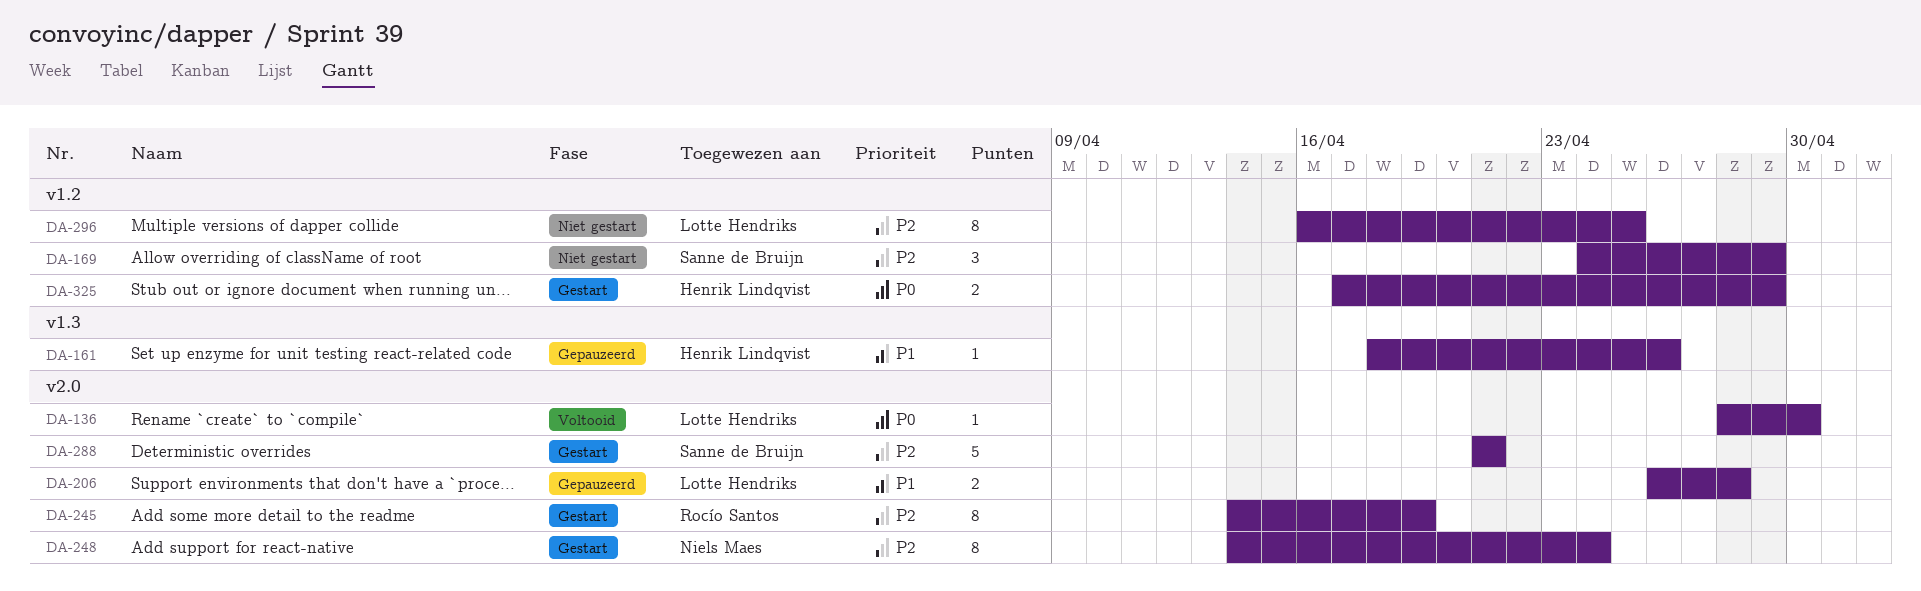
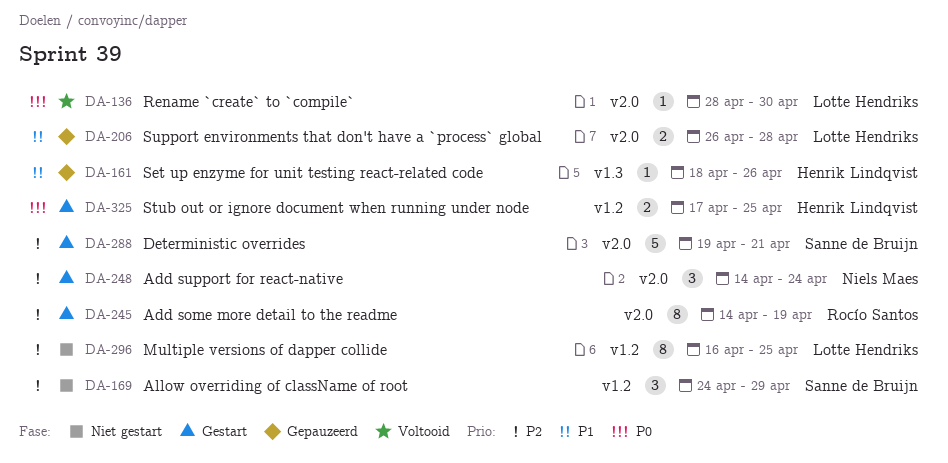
DA-248, estimate: 8 -> 3
DA-288, start: Apr 21 -> Apr 19
DA-325, due: Apr 29 -> Apr 25

